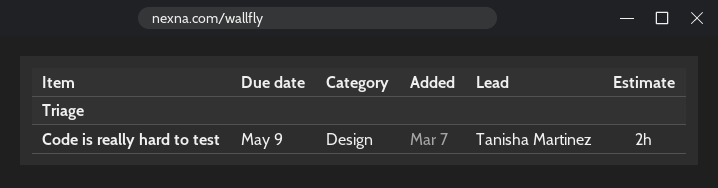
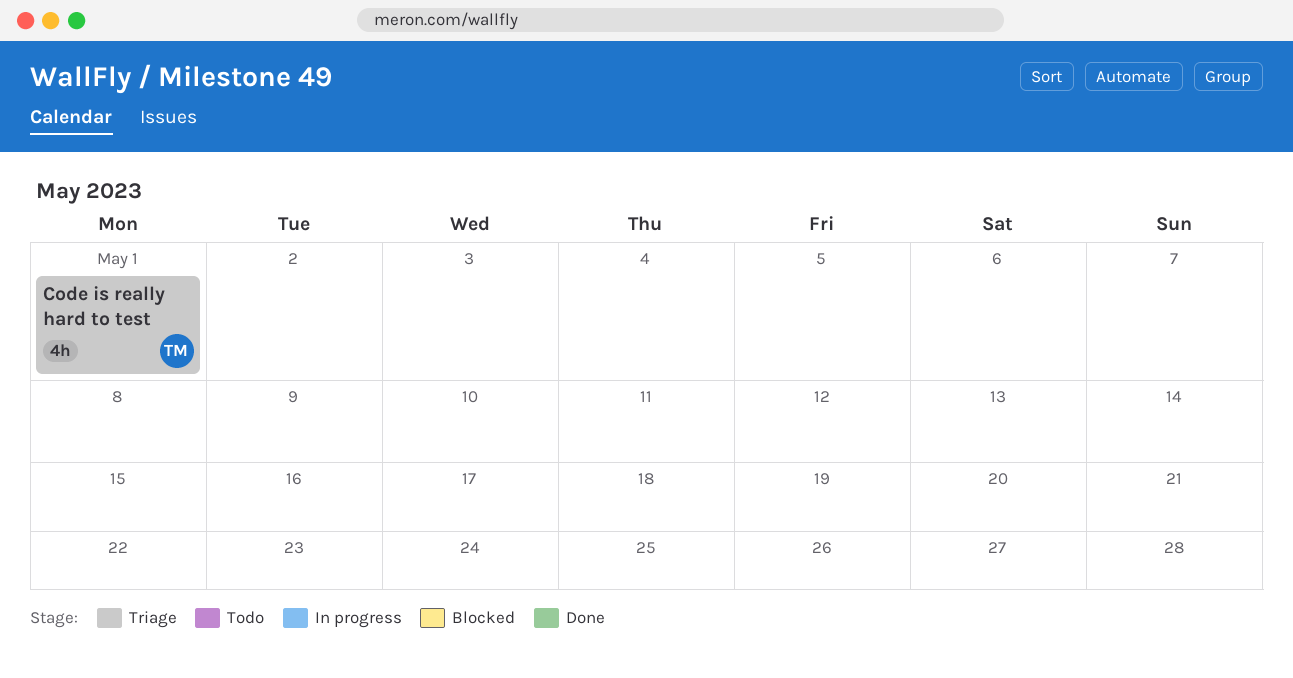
Code is really hard to test, estimate: 2h -> 4h
Code is really hard to test, due: May 9 -> May 1

